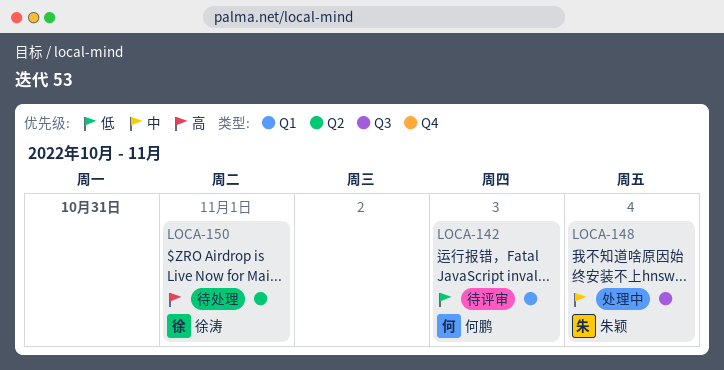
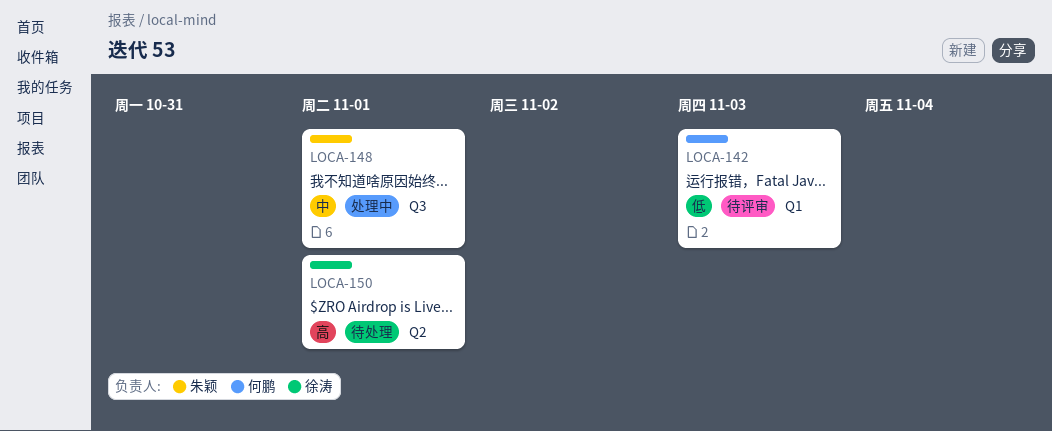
LOCA-148, due: Nov 4 -> Nov 1

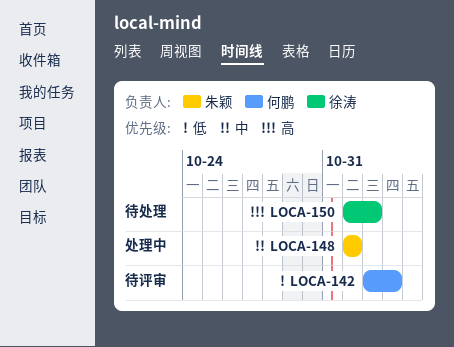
LOCA-150, due: Nov 1 -> Nov 2

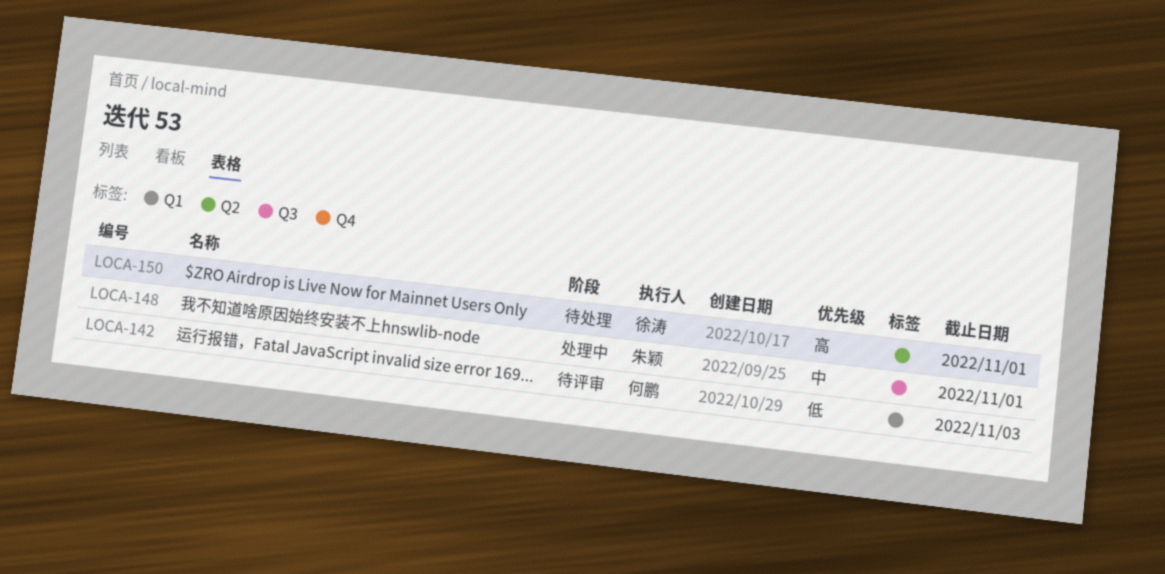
LOCA-150, due: Nov 2 -> Nov 1

